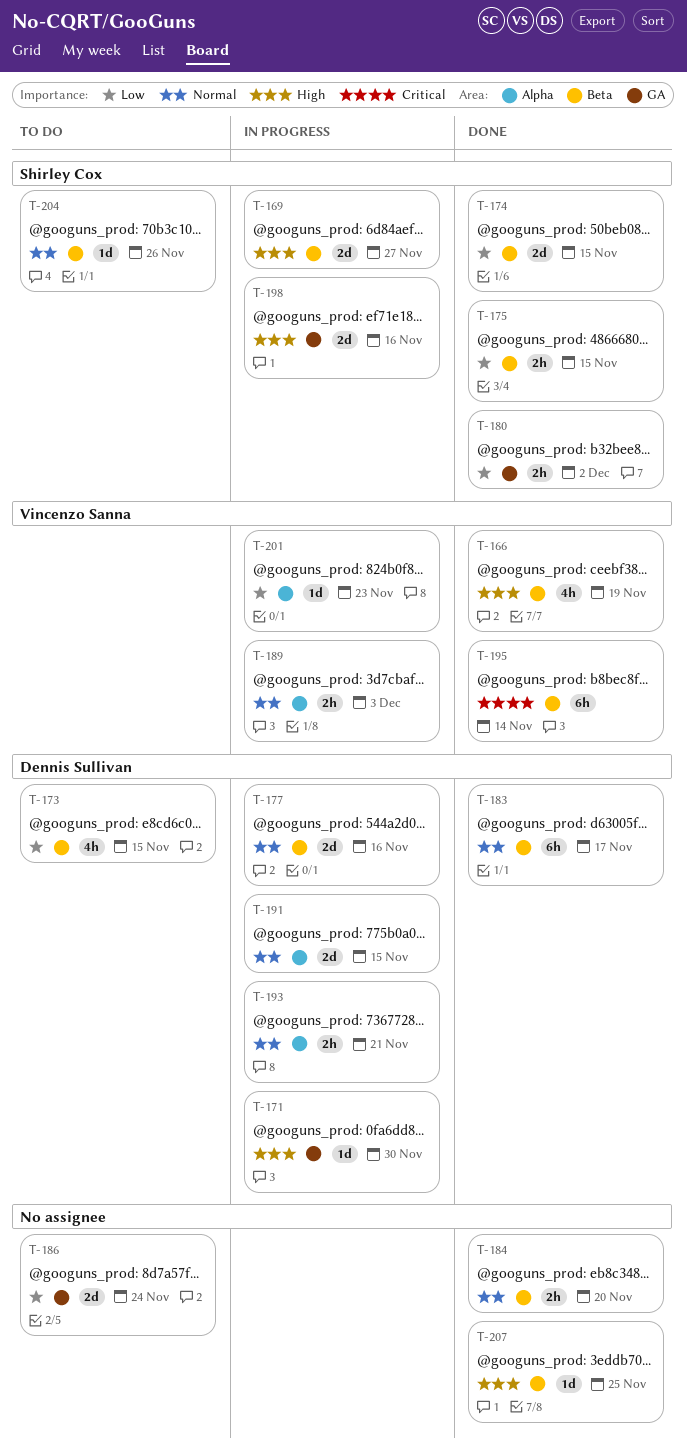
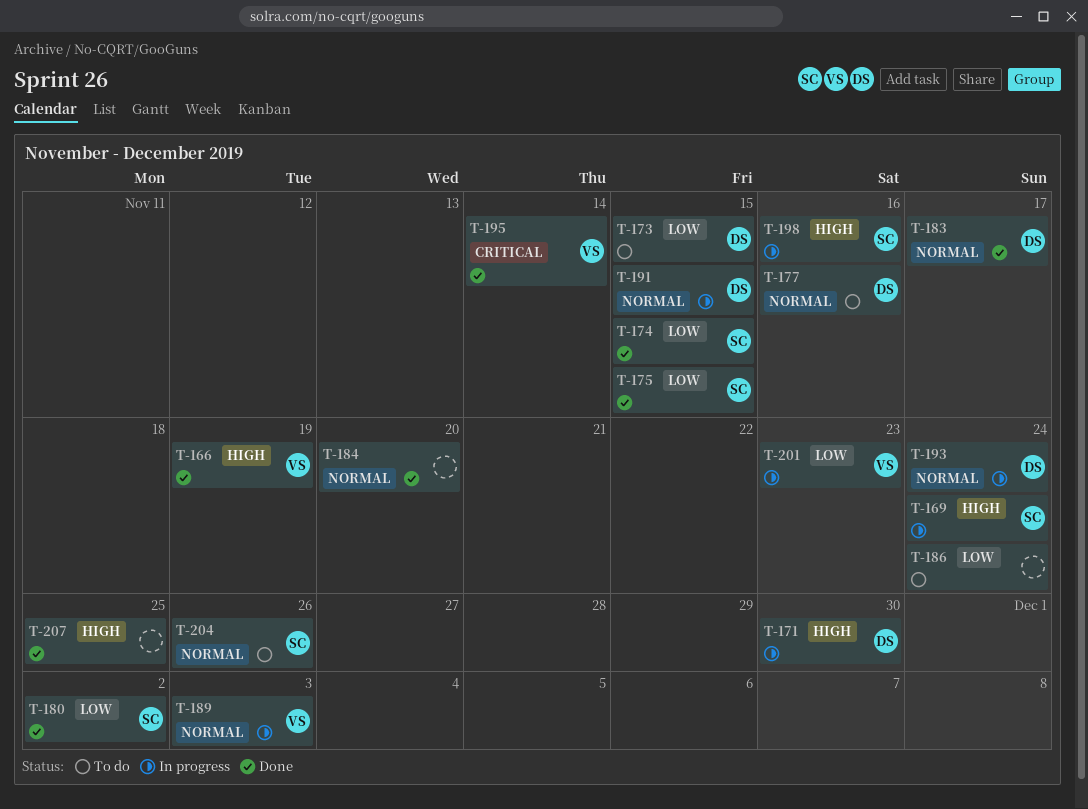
T-169, due: Nov 27 -> Nov 24
T-177, status: In progress -> To do
T-193, due: Nov 21 -> Nov 24

